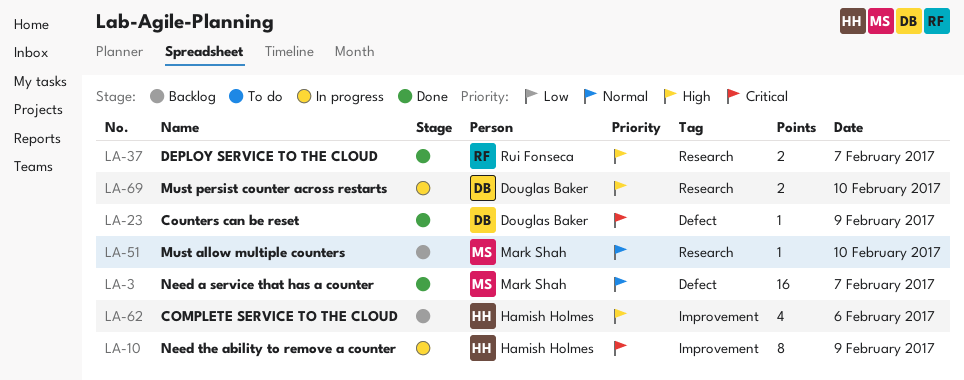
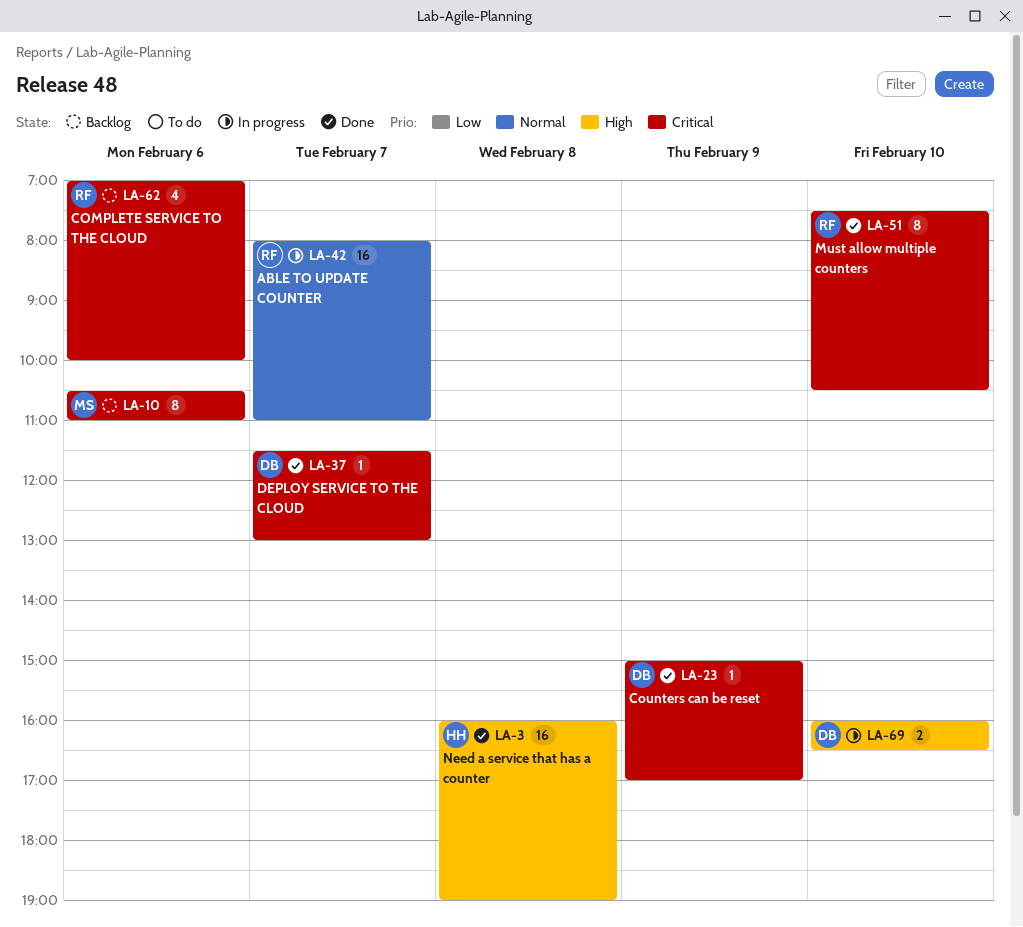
LA-3, owner: Mark Shah -> Hamish Holmes
LA-3, priority: Normal -> High
LA-3, day: Feb 7 -> Feb 8
LA-10, status: In progress -> Backlog
LA-10, owner: Hamish Holmes -> Mark Shah
LA-10, day: Feb 9 -> Feb 6
LA-37, owner: Rui Fonseca -> Douglas Baker
LA-37, priority: High -> Critical
LA-37, estimate: 2 -> 1
LA-42: none -> present
LA-51, status: Backlog -> Done
LA-51, owner: Mark Shah -> Rui Fonseca
LA-51, priority: Normal -> Critical
LA-51, estimate: 1 -> 8
LA-62, owner: Hamish Holmes -> Rui Fonseca
LA-62, priority: High -> Critical

